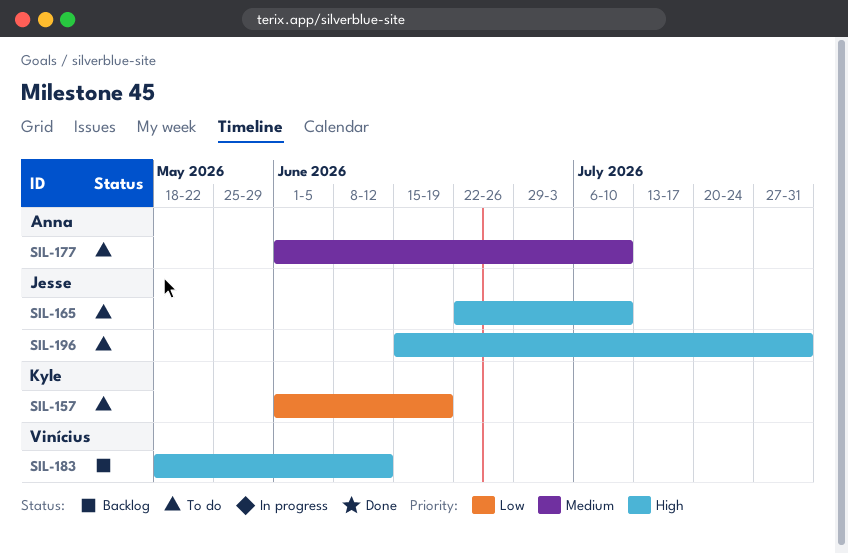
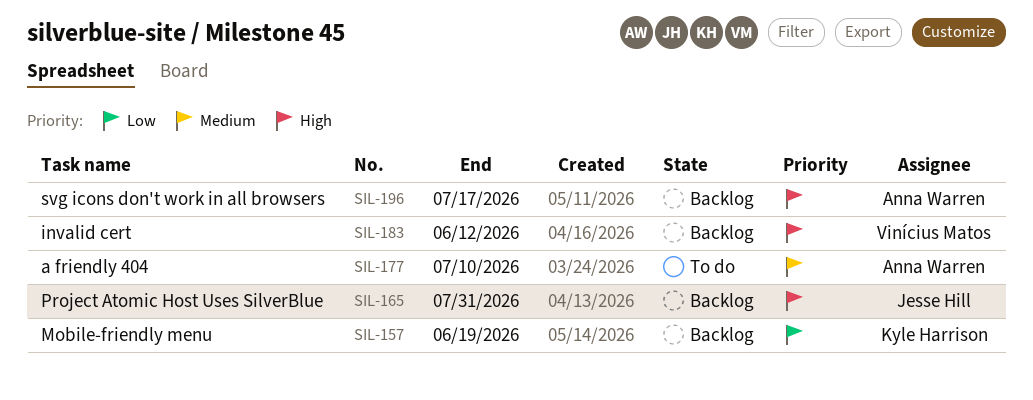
SIL-157, status: To do -> Backlog
SIL-165, status: To do -> Backlog
SIL-165, due: Jul 10 -> Jul 31
SIL-196, status: To do -> Backlog
SIL-196, owner: Jesse Hill -> Anna Warren
SIL-196, due: Jul 31 -> Jul 17

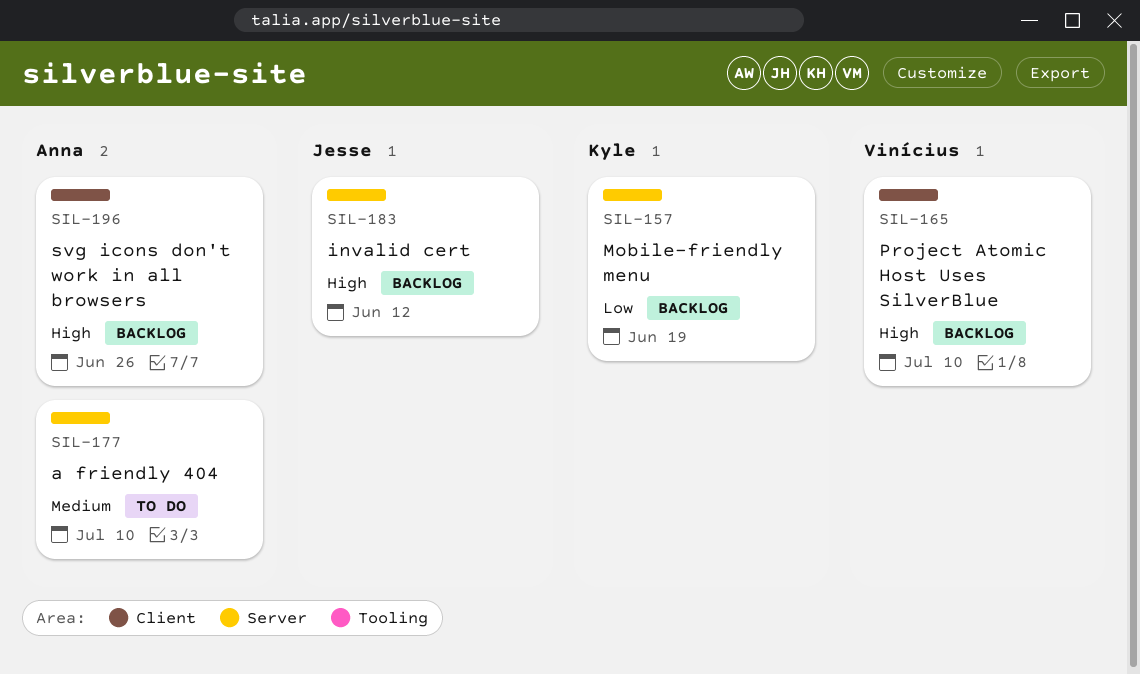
SIL-165, owner: Jesse Hill -> Vinícius Matos
SIL-165, due: Jul 31 -> Jul 10
SIL-183, owner: Vinícius Matos -> Jesse Hill
SIL-196, due: Jul 17 -> Jun 26

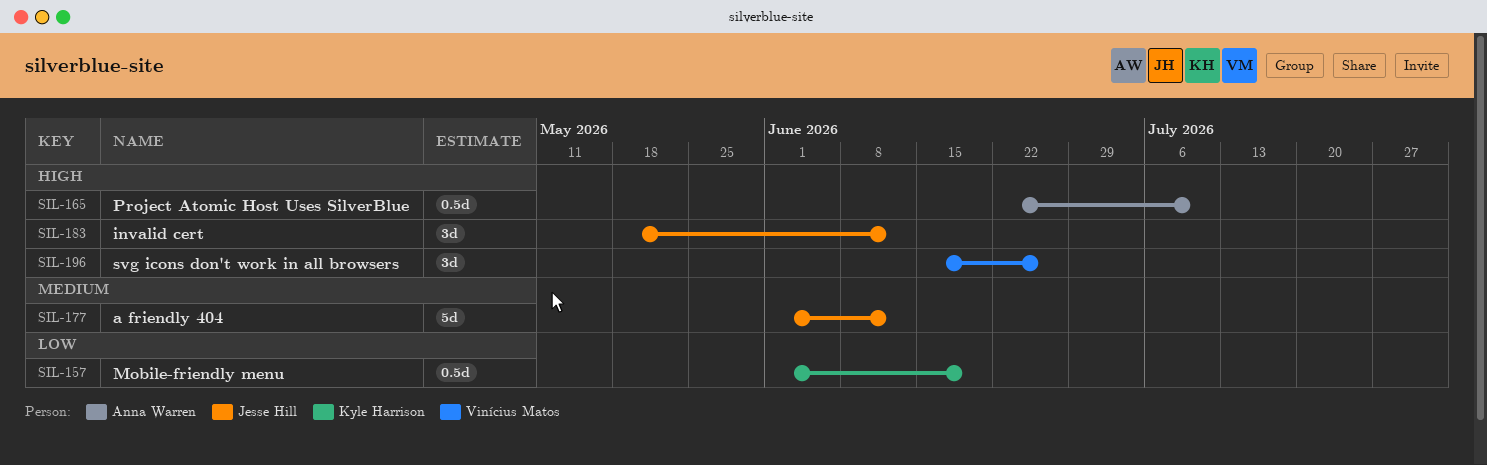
SIL-165, owner: Vinícius Matos -> Anna Warren
SIL-177, owner: Anna Warren -> Jesse Hill
SIL-177, due: Jul 10 -> Jun 12
SIL-196, owner: Anna Warren -> Vinícius Matos

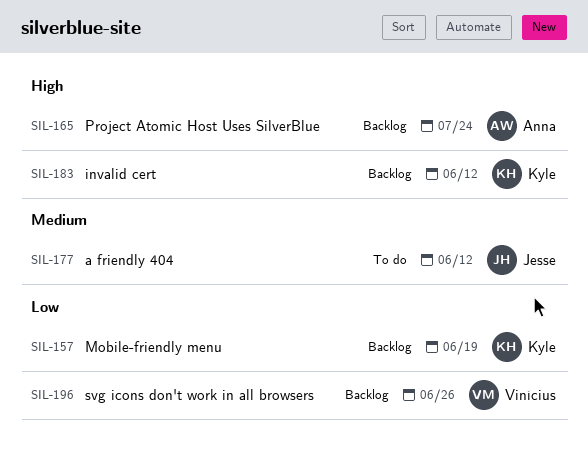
SIL-165, due: Jul 10 -> Jul 24
SIL-183, owner: Jesse Hill -> Kyle Harrison
SIL-196, priority: High -> Low

